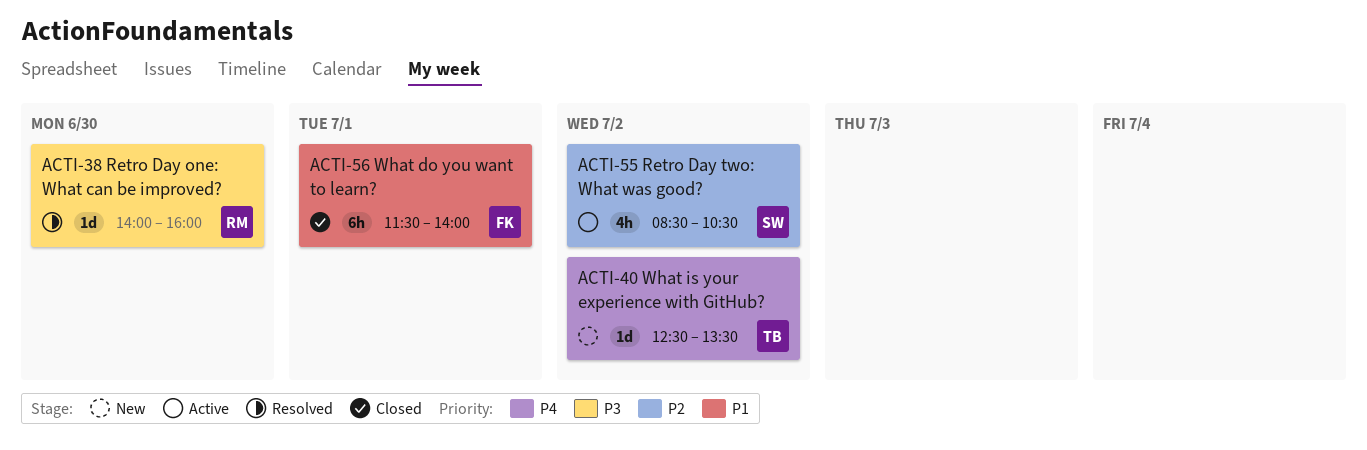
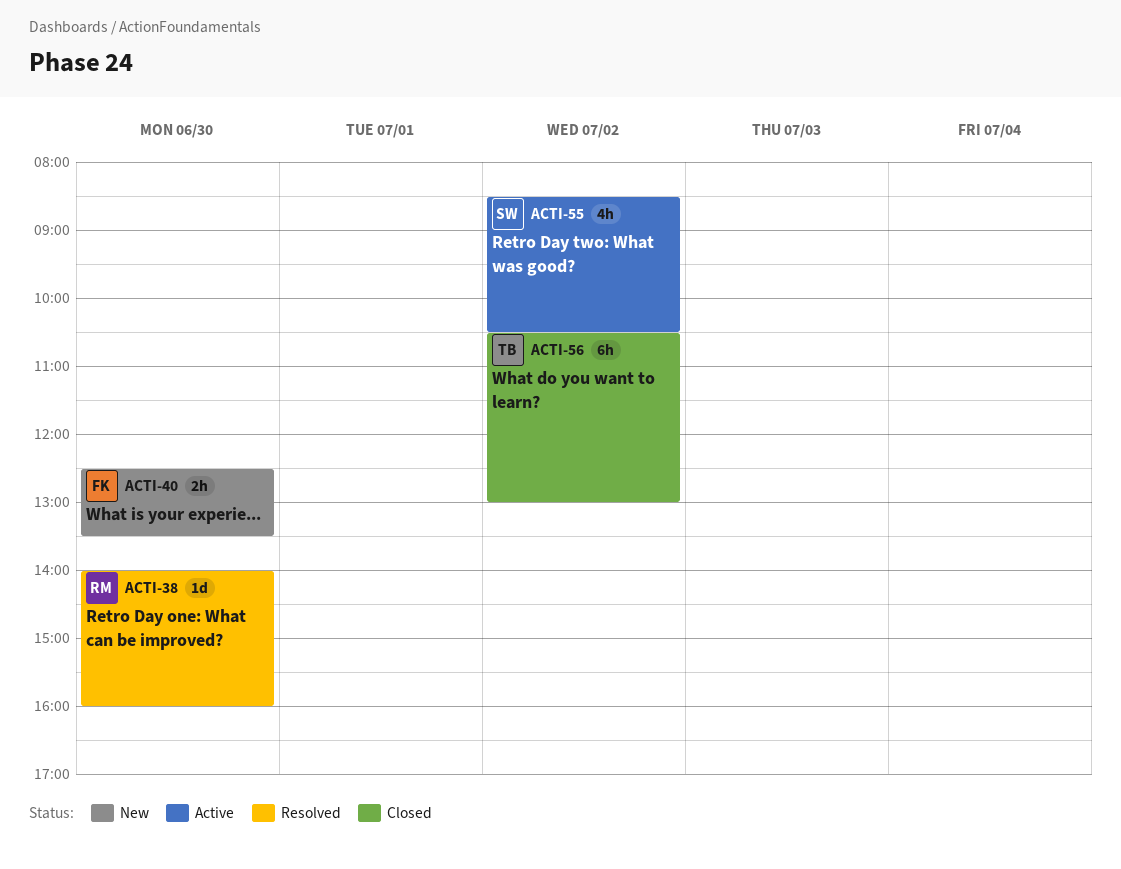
ACTI-40, owner: TB -> FK
ACTI-40, estimate: 1d -> 2h
ACTI-40, day: Jul 2 -> Jun 30
ACTI-56, owner: FK -> TB
ACTI-56, day: Jul 1 -> Jul 2
ACTI-56, begins: 11:30 -> 10:30
ACTI-56, ends: 14:00 -> 13:00

